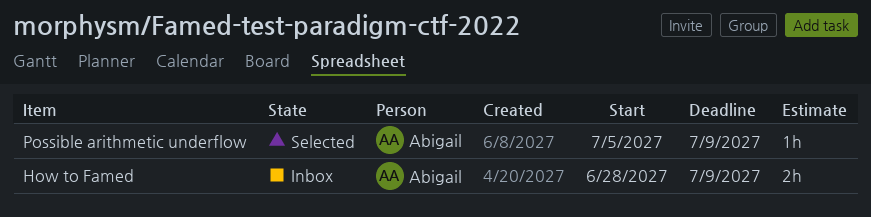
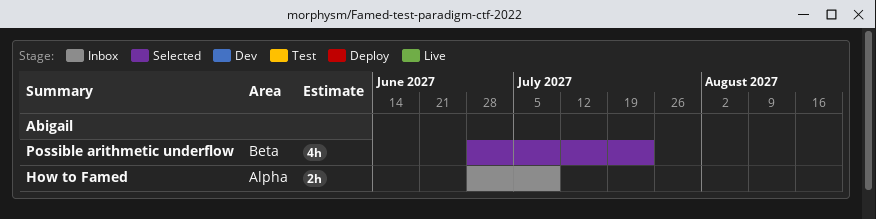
Possible arithmetic underflow, estimate: 1h -> 4h
Possible arithmetic underflow, start: Jul 5 -> Jun 28
Possible arithmetic underflow, due: Jul 9 -> Jul 23

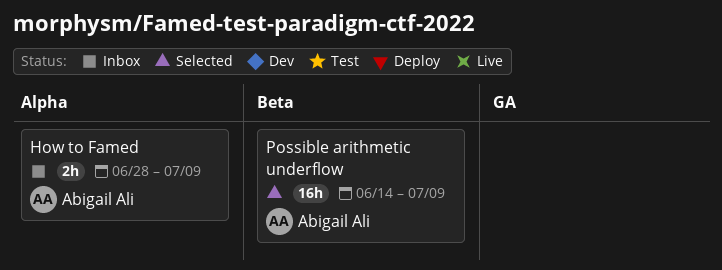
Possible arithmetic underflow, estimate: 4h -> 16h
Possible arithmetic underflow, start: Jun 28 -> Jun 14
Possible arithmetic underflow, due: Jul 23 -> Jul 9

